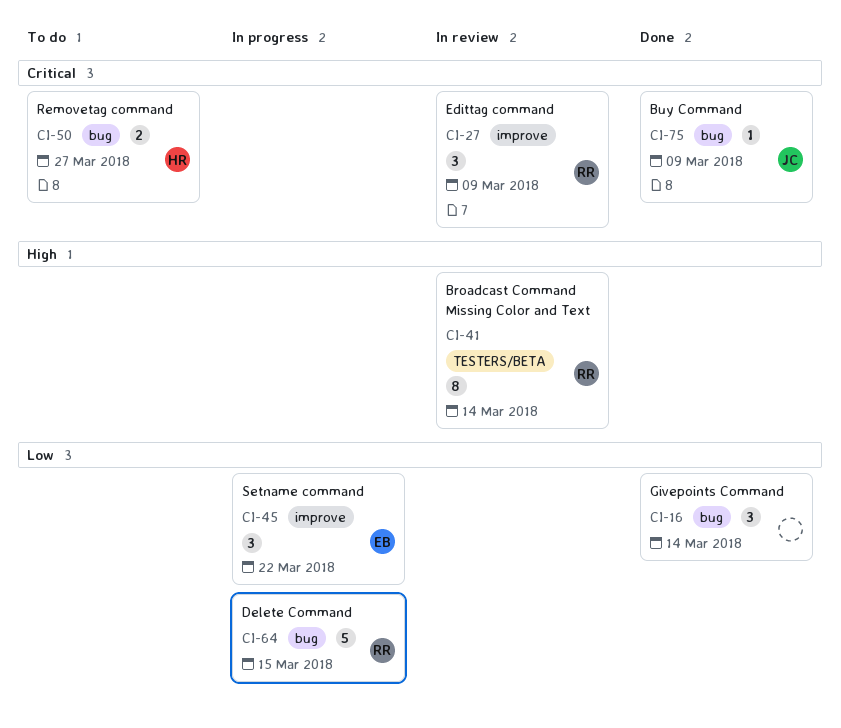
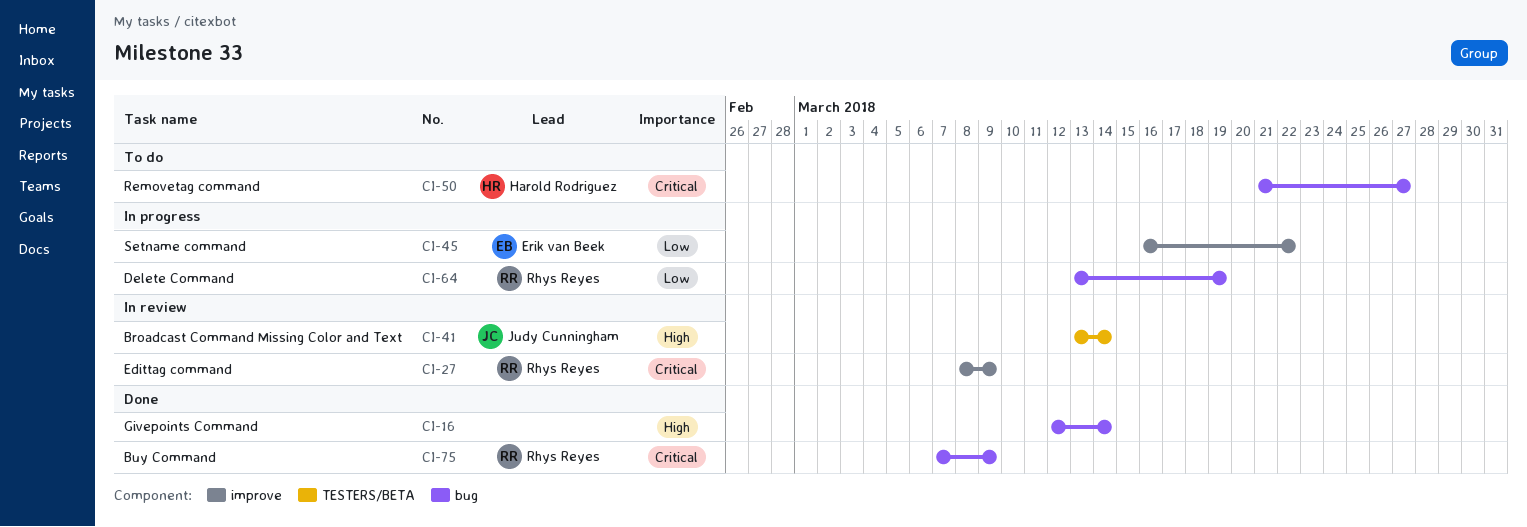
CI-16, priority: Low -> High
CI-41, owner: Rhys Reyes -> Judy Cunningham
CI-64, due: Mar 15 -> Mar 19
CI-75, owner: Judy Cunningham -> Rhys Reyes

